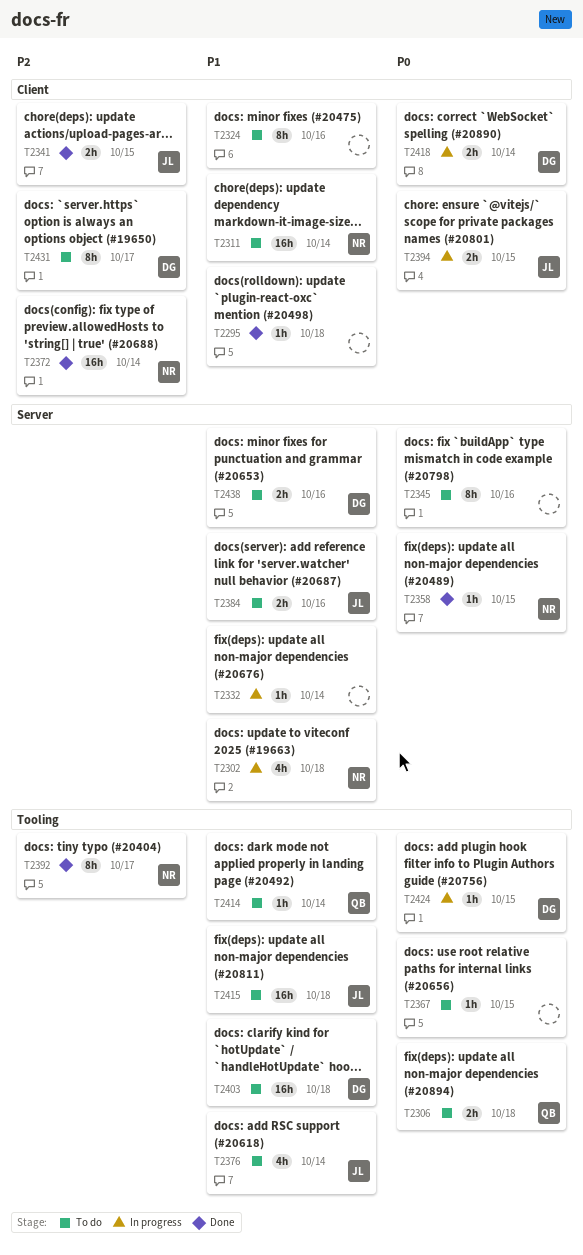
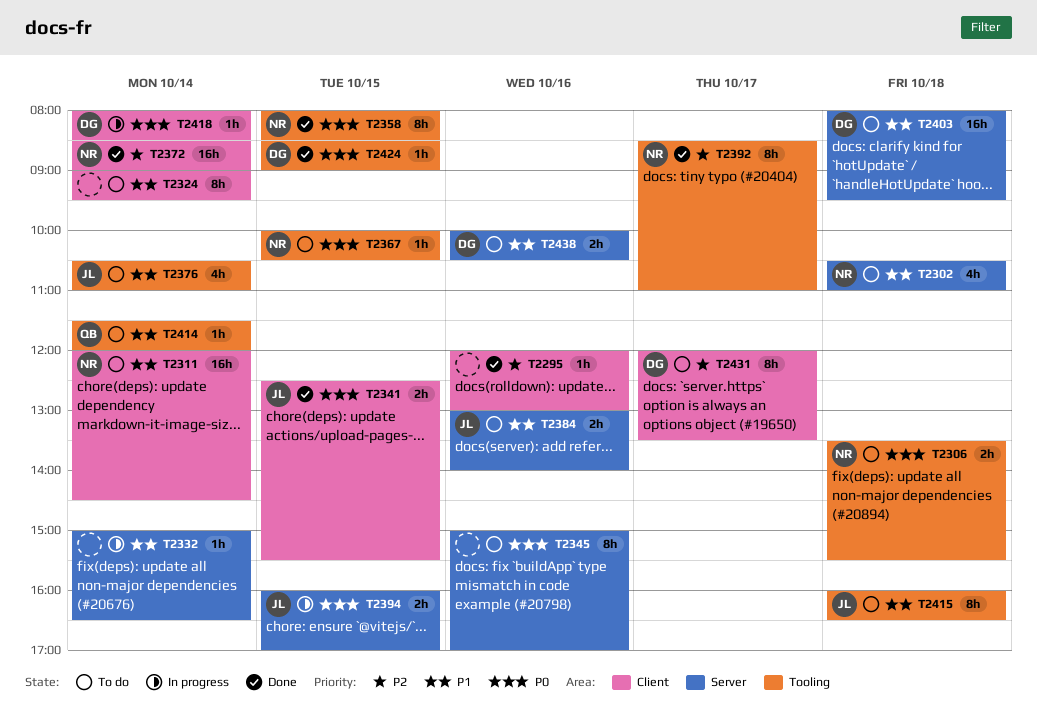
T2295, priority: P1 -> P2
T2295, day: Oct 18 -> Oct 16
T2302, status: In progress -> To do
T2306, owner: QB -> NR
T2324, day: Oct 16 -> Oct 14
T2341, priority: P2 -> P0
T2358, label: Server -> Tooling
T2358, estimate: 1h -> 8h
T2367, owner: none -> NR
T2394, label: Client -> Server
T2403, label: Tooling -> Server
T2415, estimate: 16h -> 8h
T2418, estimate: 2h -> 1h
T2424, status: In progress -> Done

